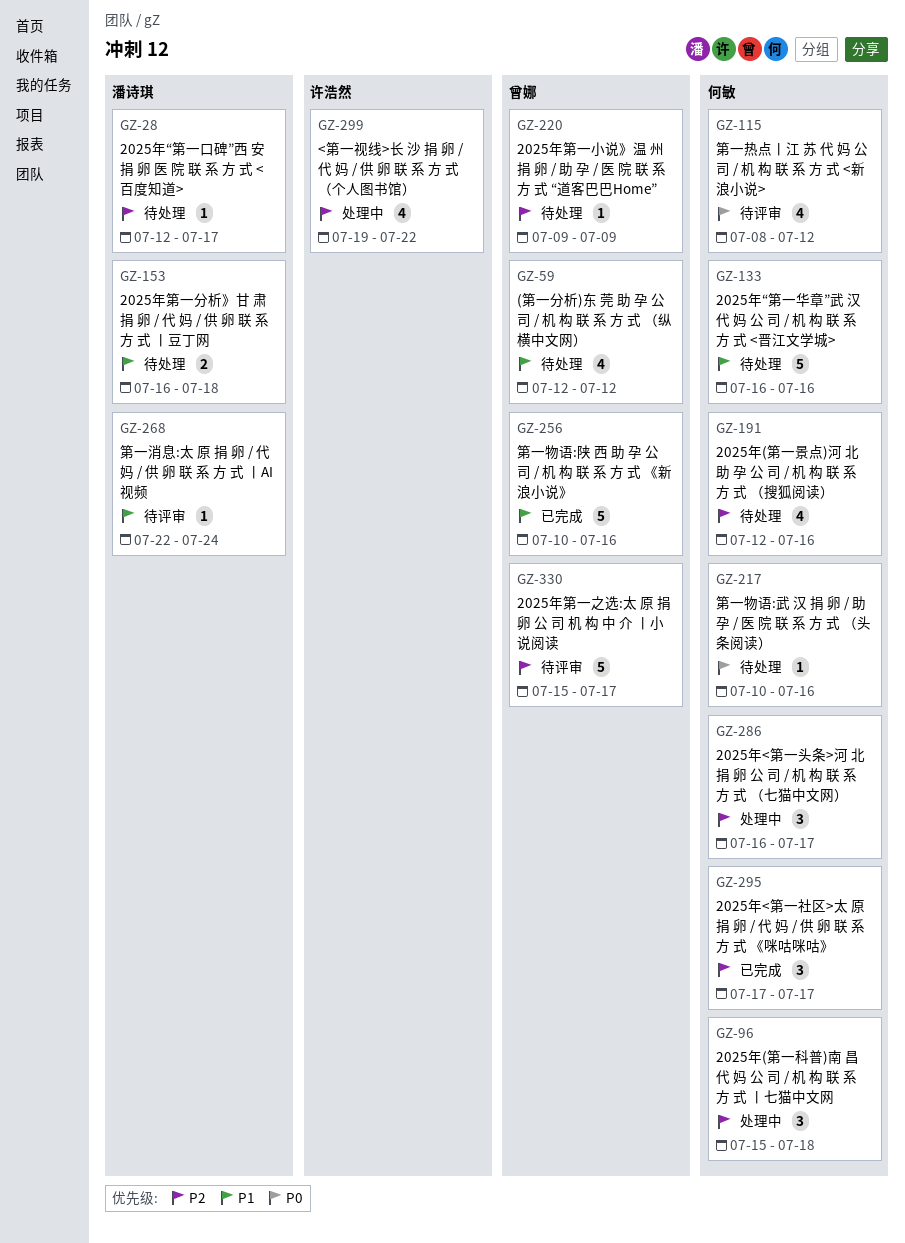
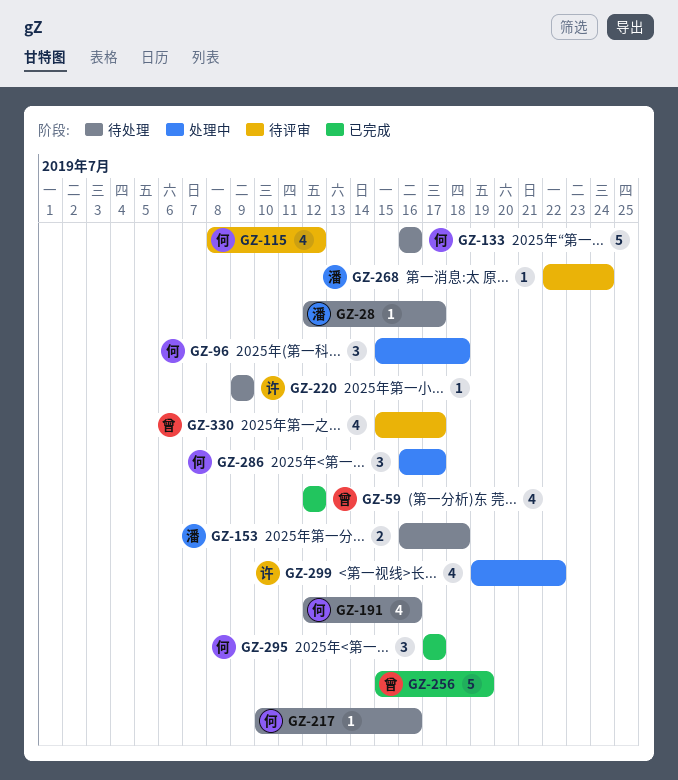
GZ-59, status: 待处理 -> 已完成
GZ-220, owner: 曾娜 -> 许浩然
GZ-256, start: Jul 10 -> Jul 15
GZ-256, due: Jul 16 -> Jul 19
GZ-330, estimate: 5 -> 4

